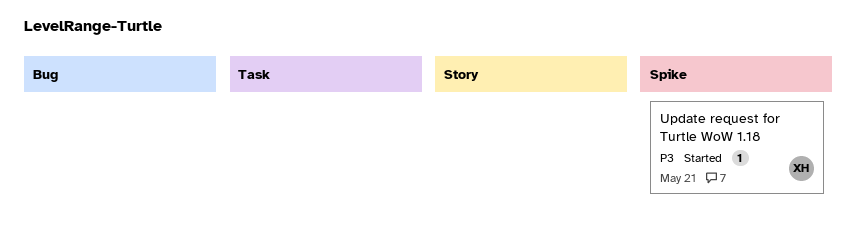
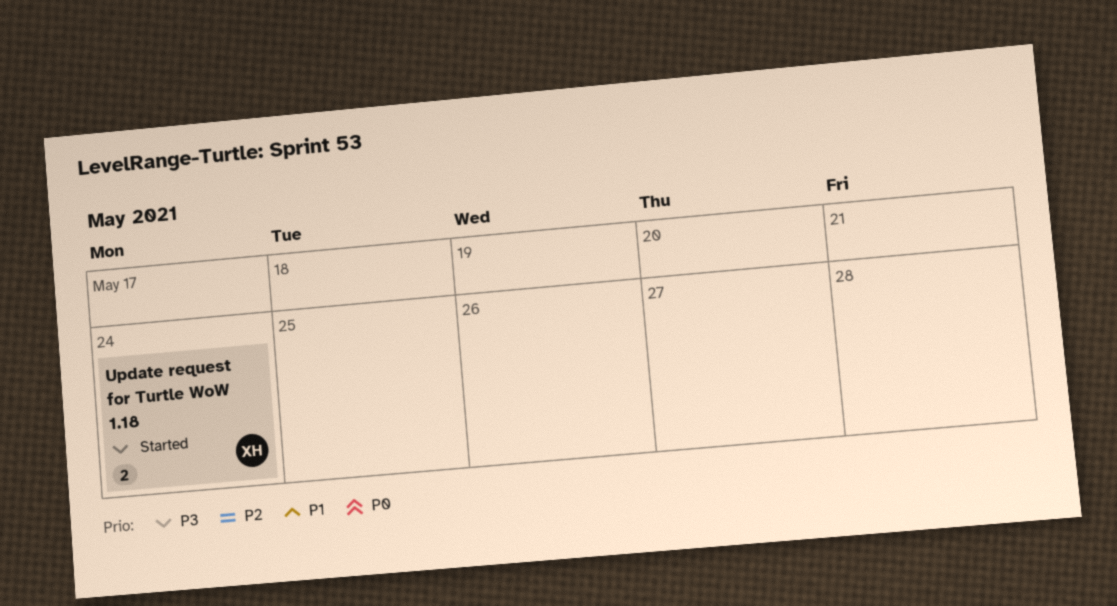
Update request for Turtle WoW 1.18, estimate: 1 -> 2
Update request for Turtle WoW 1.18, due: May 21 -> May 24

